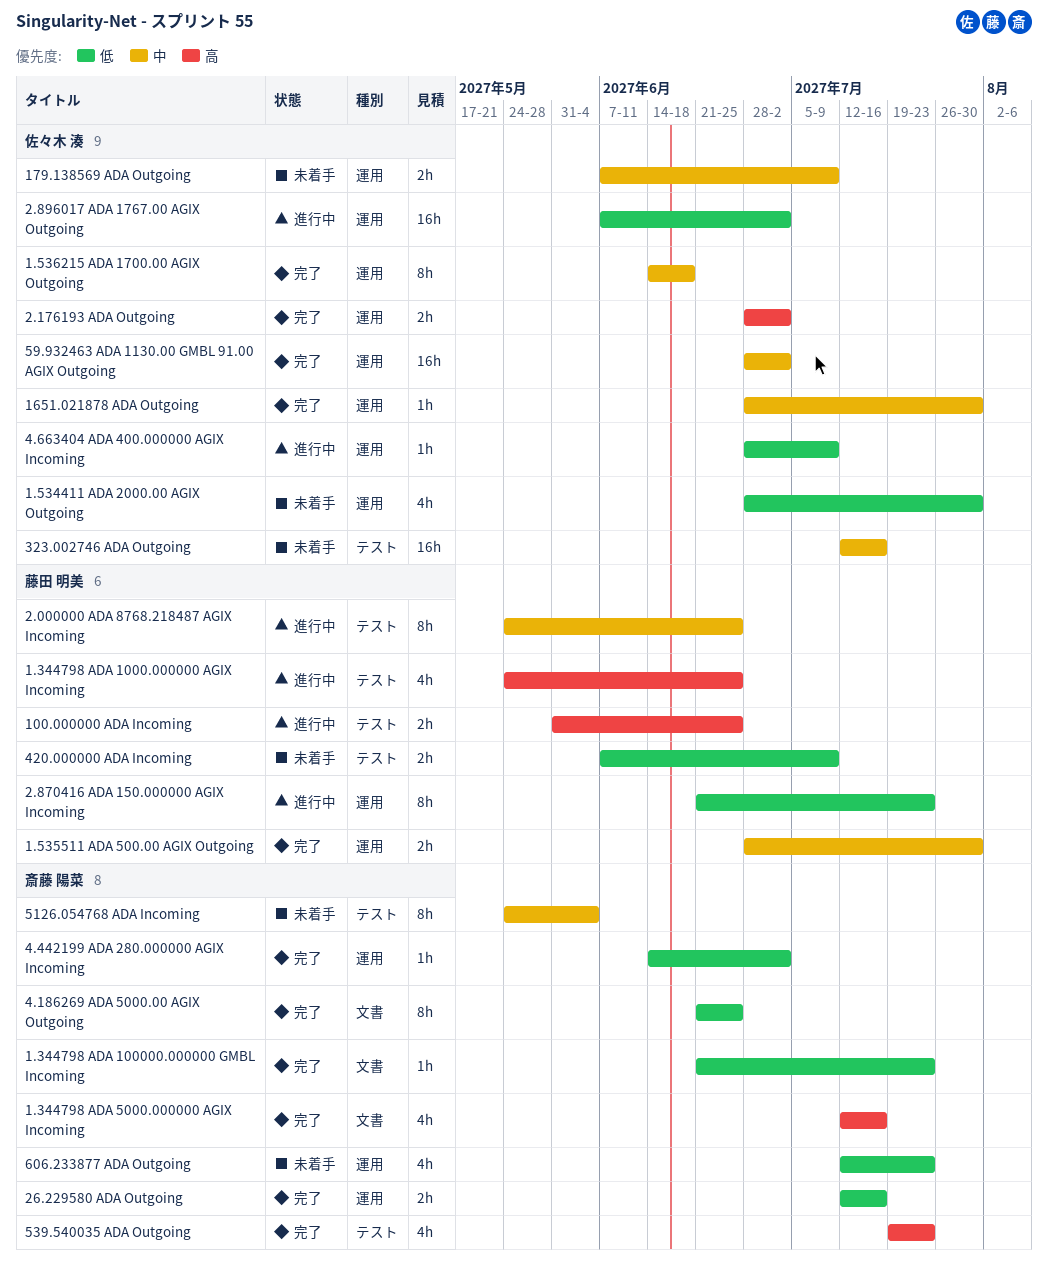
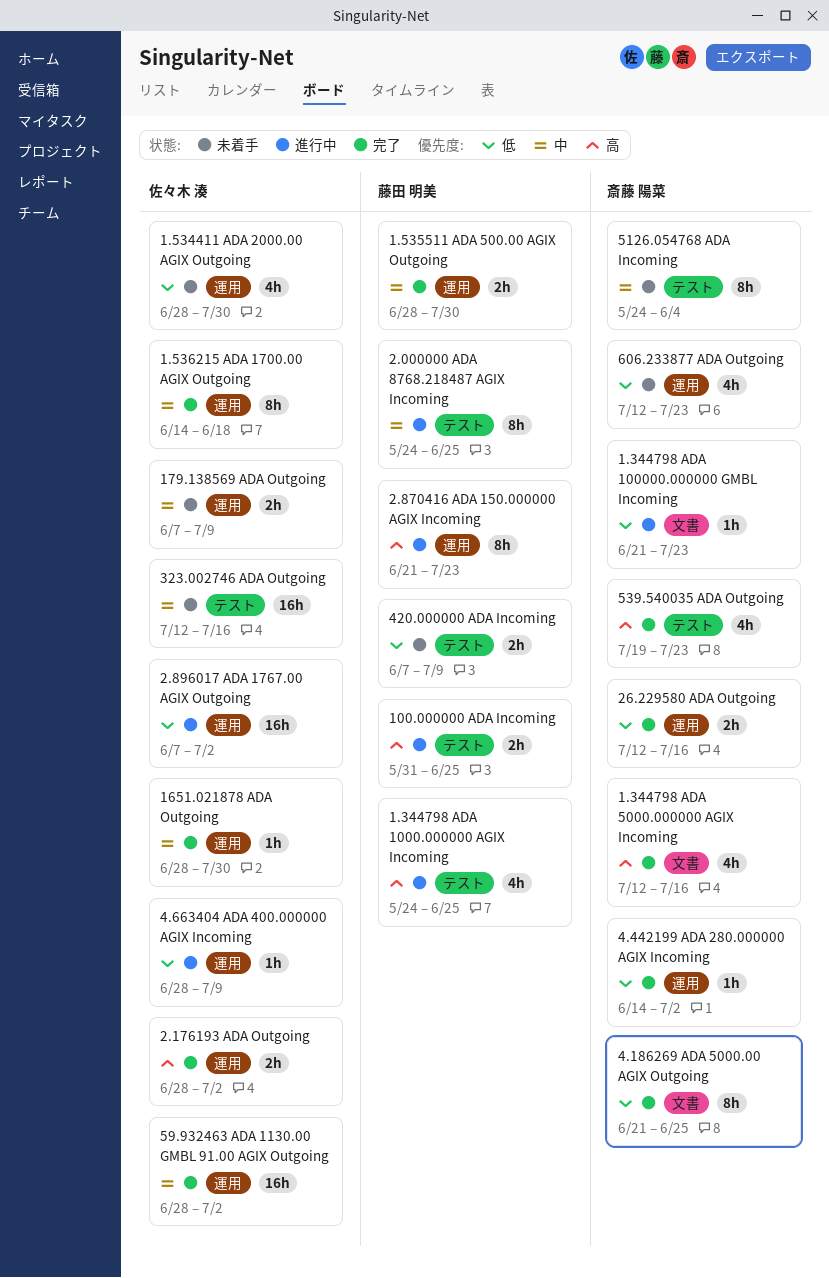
1.344798 ADA 100000.000000 GMBL Incoming, status: 完了 -> 進行中
2.870416 ADA 150.000000 AGIX Incoming, priority: 低 -> 高

